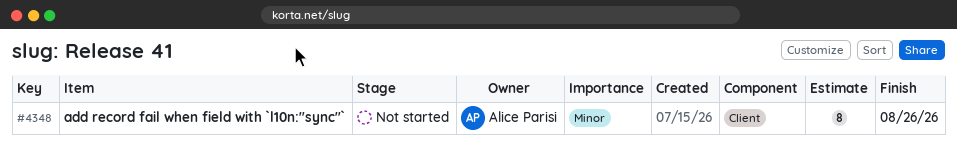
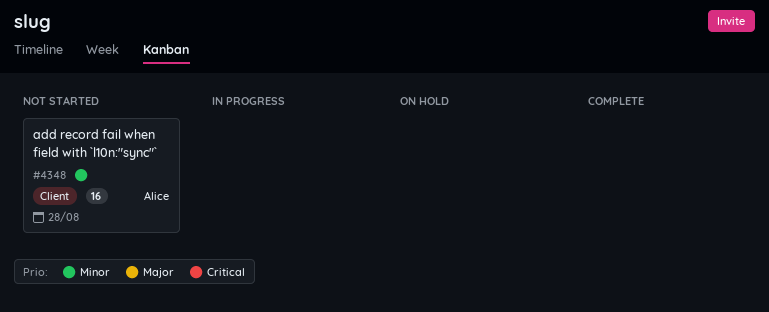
#4348, estimate: 8 -> 16
#4348, due: Aug 26 -> Aug 28

